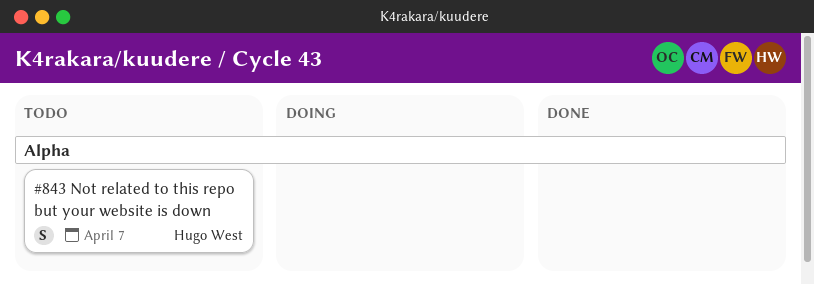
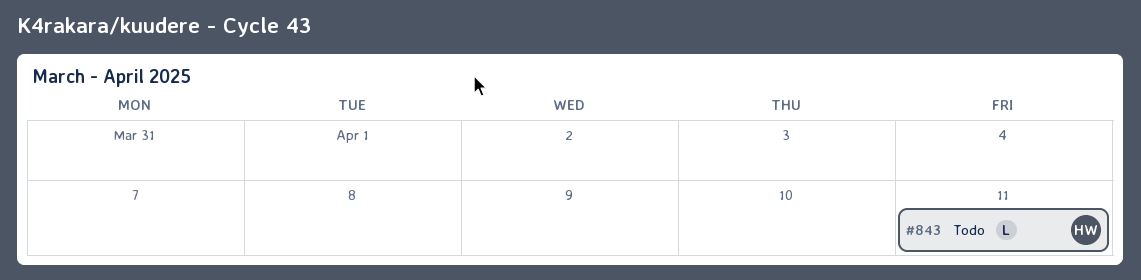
#843, estimate: S -> L
#843, due: Apr 7 -> Apr 11

